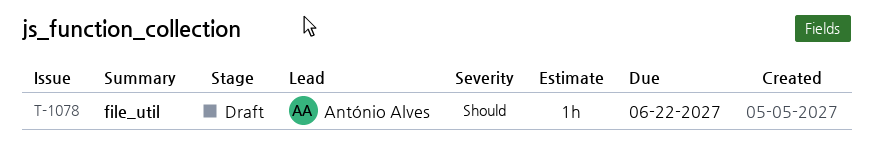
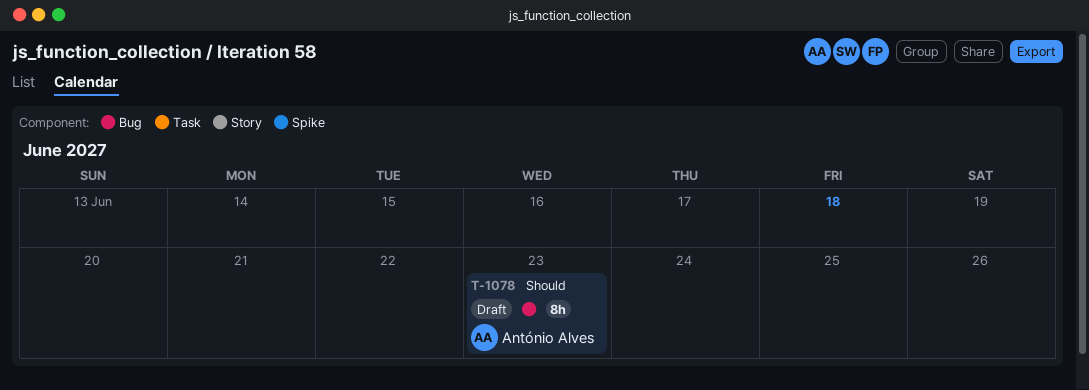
T-1078, estimate: 1h -> 8h
T-1078, due: Jun 22 -> Jun 23

